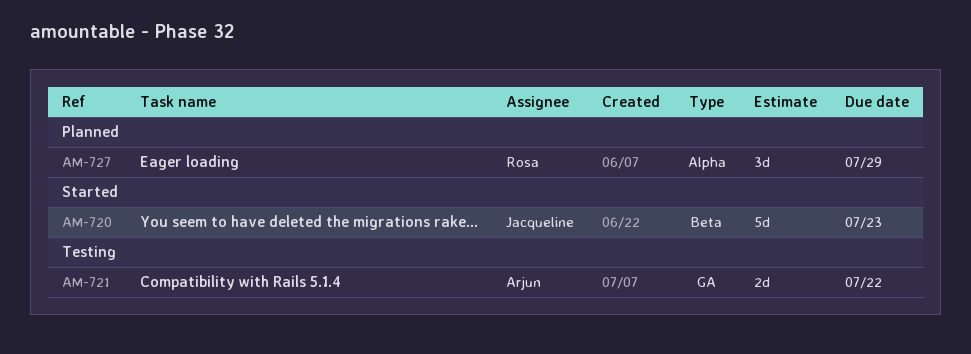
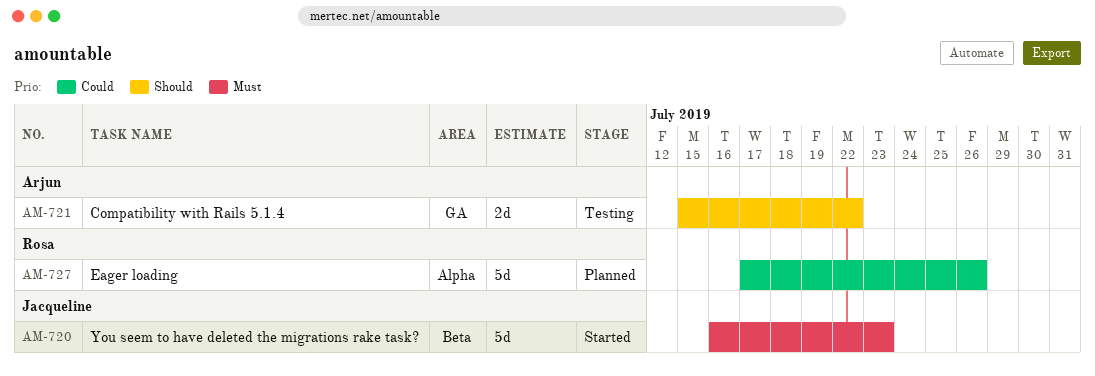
AM-727, estimate: 3d -> 5d
AM-727, due: Jul 29 -> Jul 26

